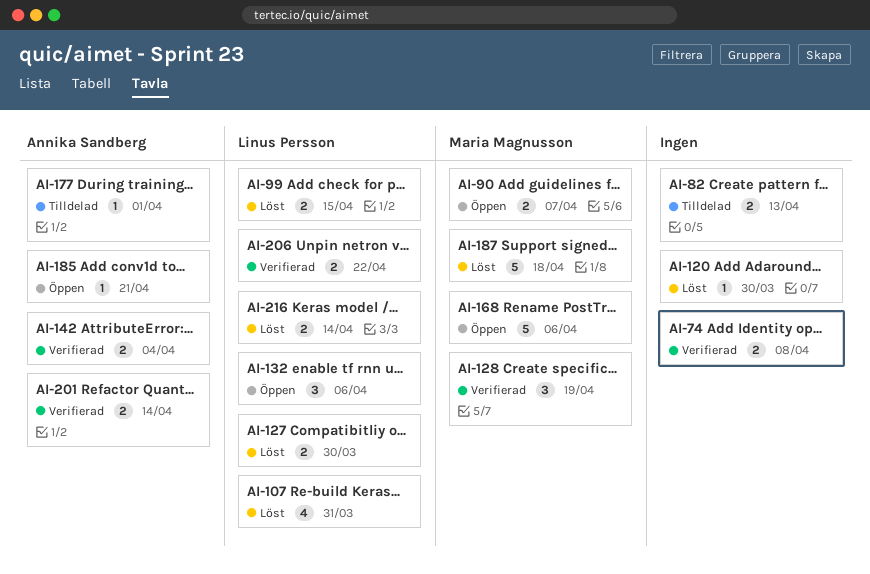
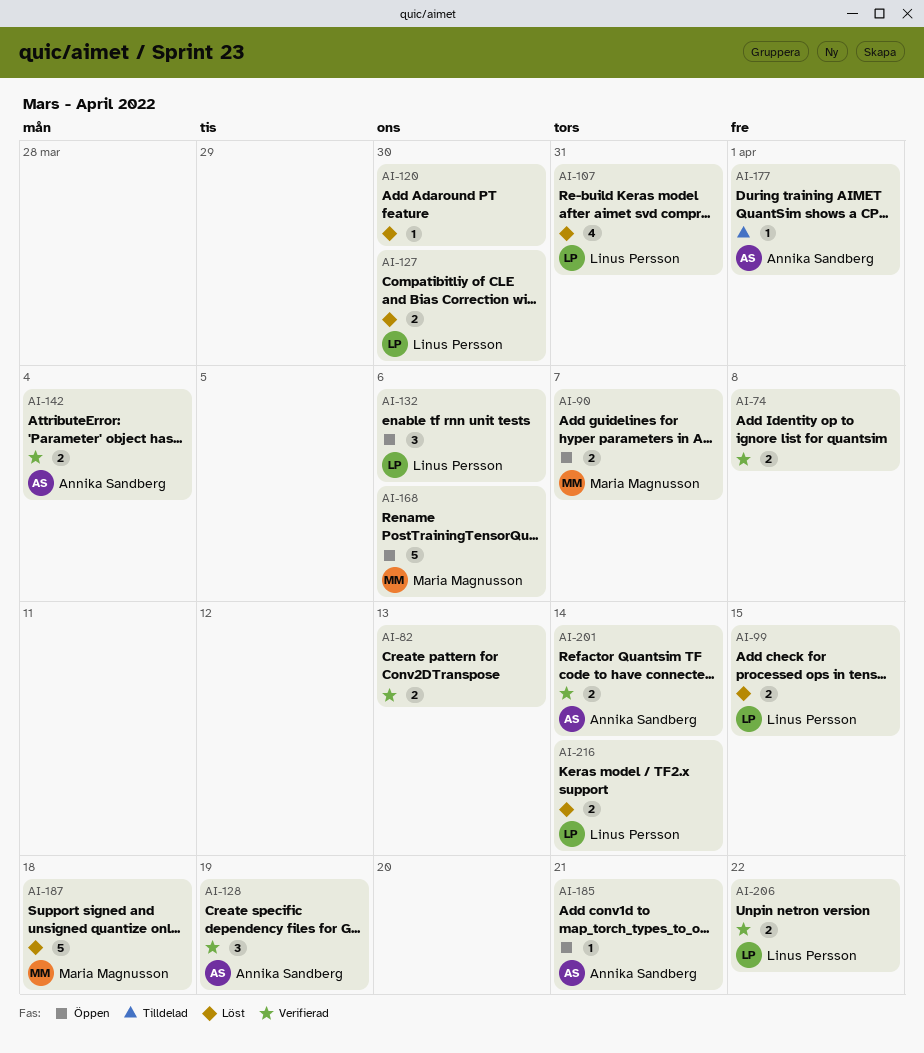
AI-82, status: Tilldelad -> Verifierad
AI-128, owner: Maria Magnusson -> Annika Sandberg

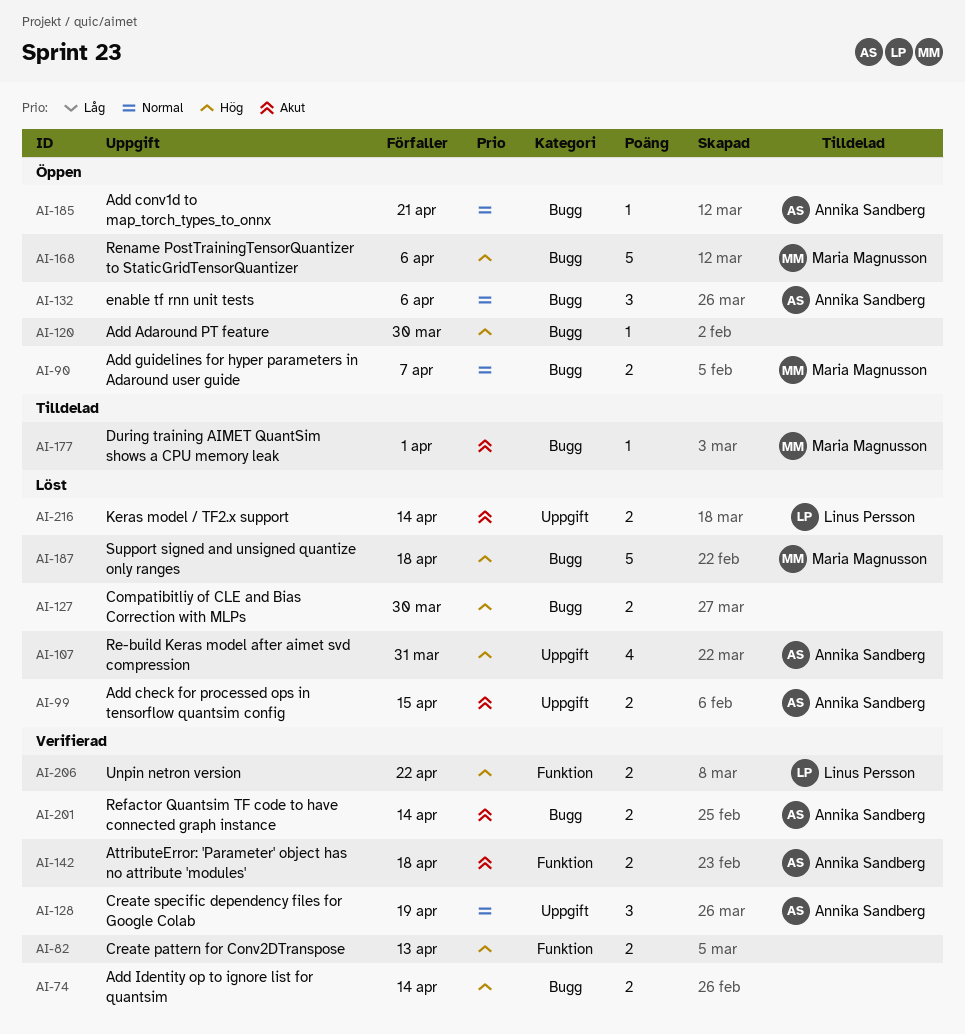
AI-74, due: Apr 8 -> Apr 14
AI-99, owner: Linus Persson -> Annika Sandberg
AI-107, owner: Linus Persson -> Annika Sandberg
AI-120, status: Löst -> Öppen
AI-127, owner: Linus Persson -> none
AI-132, owner: Linus Persson -> Annika Sandberg
AI-142, due: Apr 4 -> Apr 18
AI-177, owner: Annika Sandberg -> Maria Magnusson

